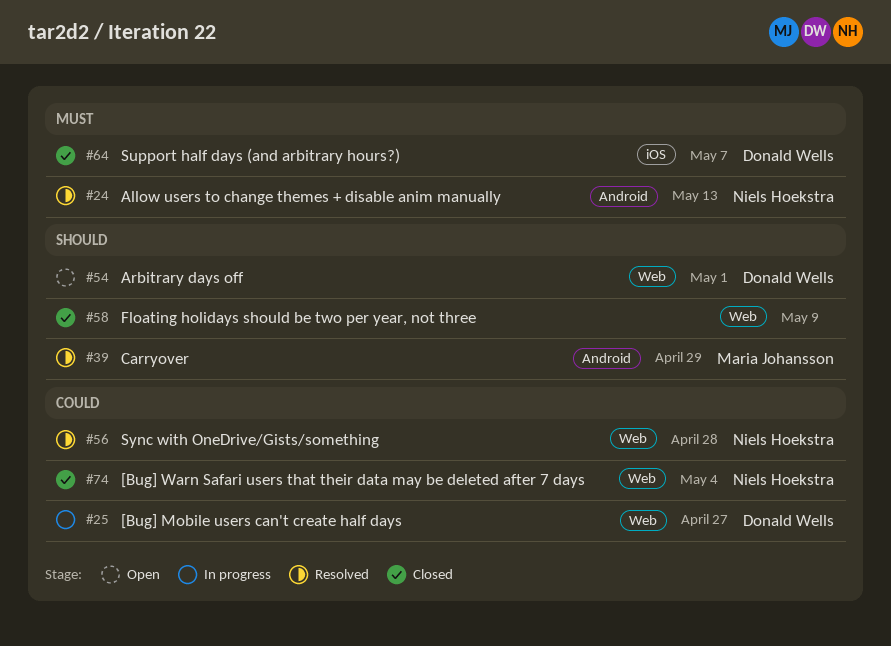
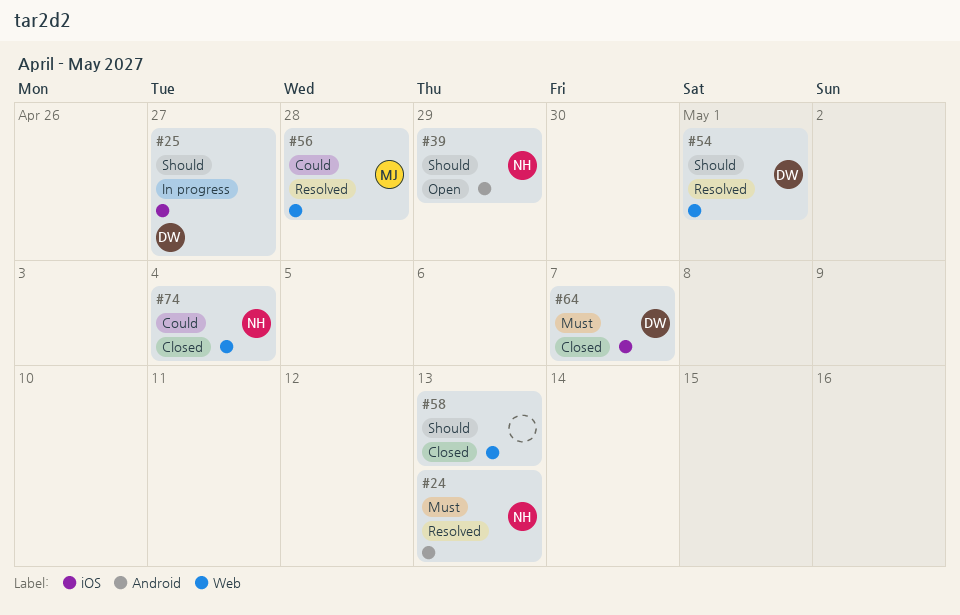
#25, priority: Could -> Should
#25, label: Web -> iOS
#39, status: Resolved -> Open
#39, owner: Maria Johansson -> Niels Hoekstra
#54, status: Open -> Resolved
#56, owner: Niels Hoekstra -> Maria Johansson
#58, due: May 9 -> May 13

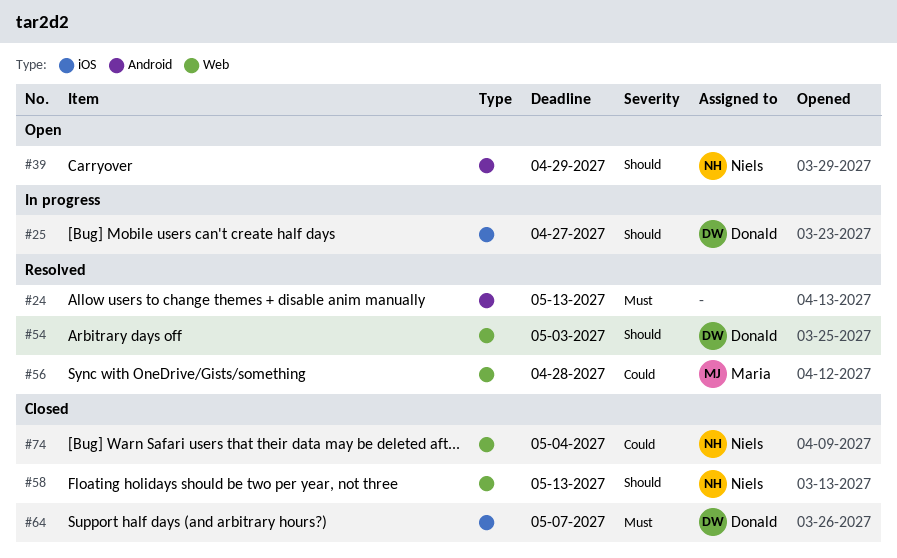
#24, owner: Niels -> none
#54, due: May 1 -> May 3
#58, owner: none -> Niels

